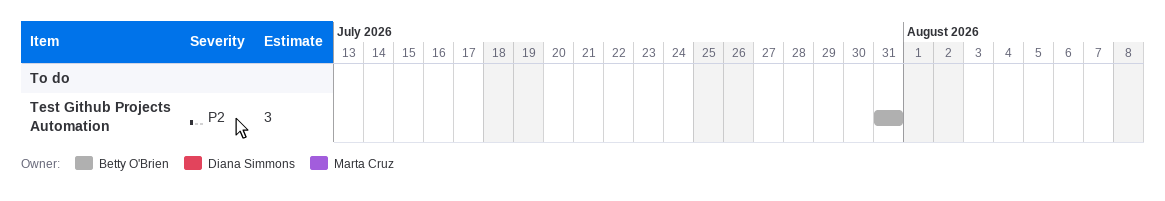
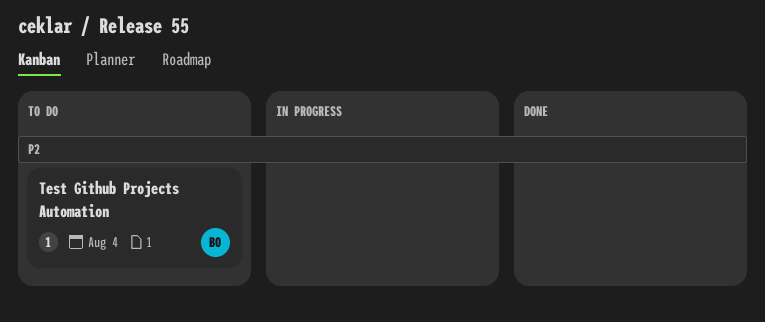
Test Github Projects Automation, estimate: 3 -> 1
Test Github Projects Automation, due: Jul 31 -> Aug 4

